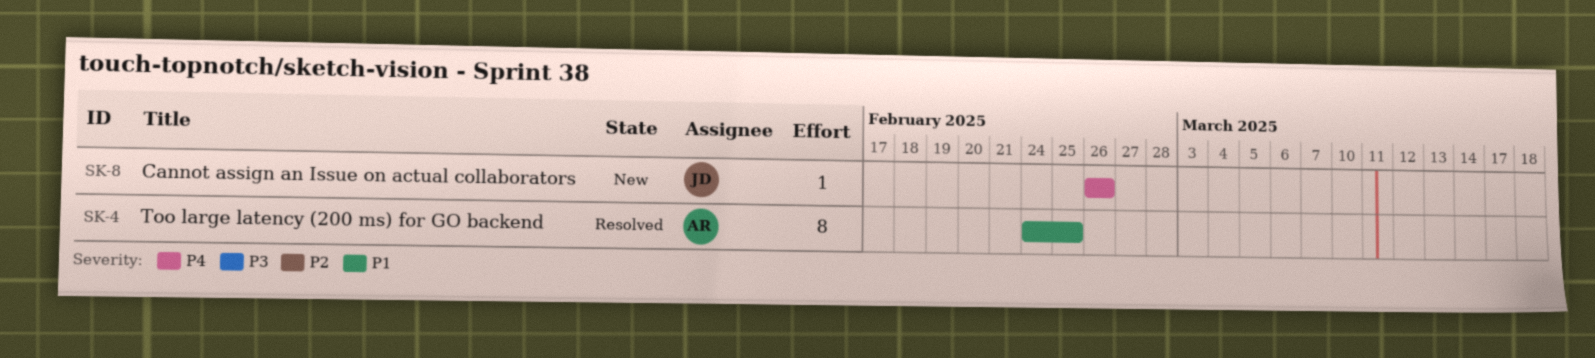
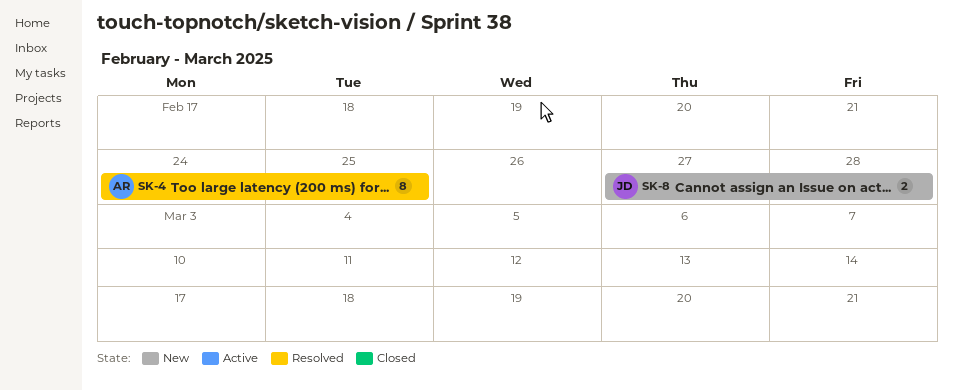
SK-8, estimate: 1 -> 2
SK-8, start: Feb 26 -> Feb 27
SK-8, due: Feb 26 -> Feb 28

